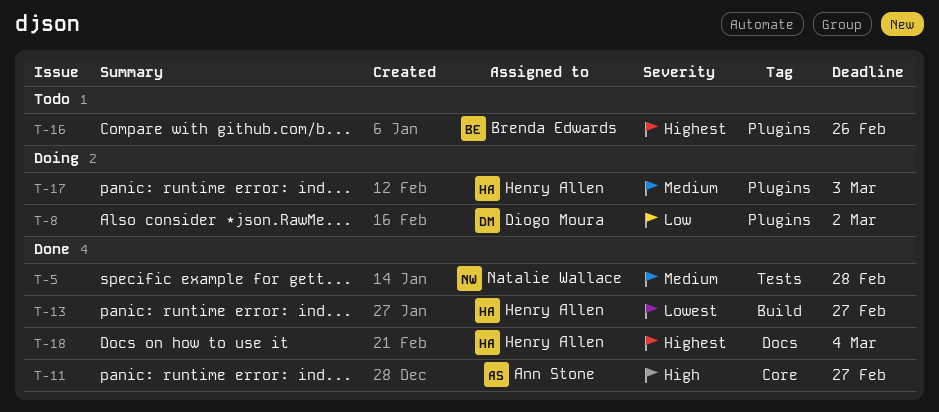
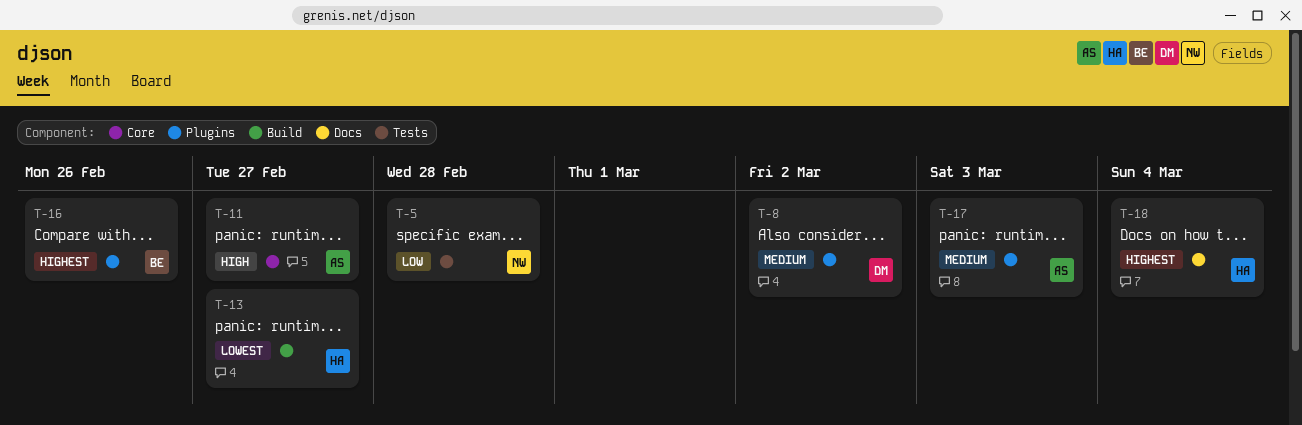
T-5, priority: Medium -> Low
T-8, priority: Low -> Medium
T-17, owner: Henry Allen -> Ann Stone

